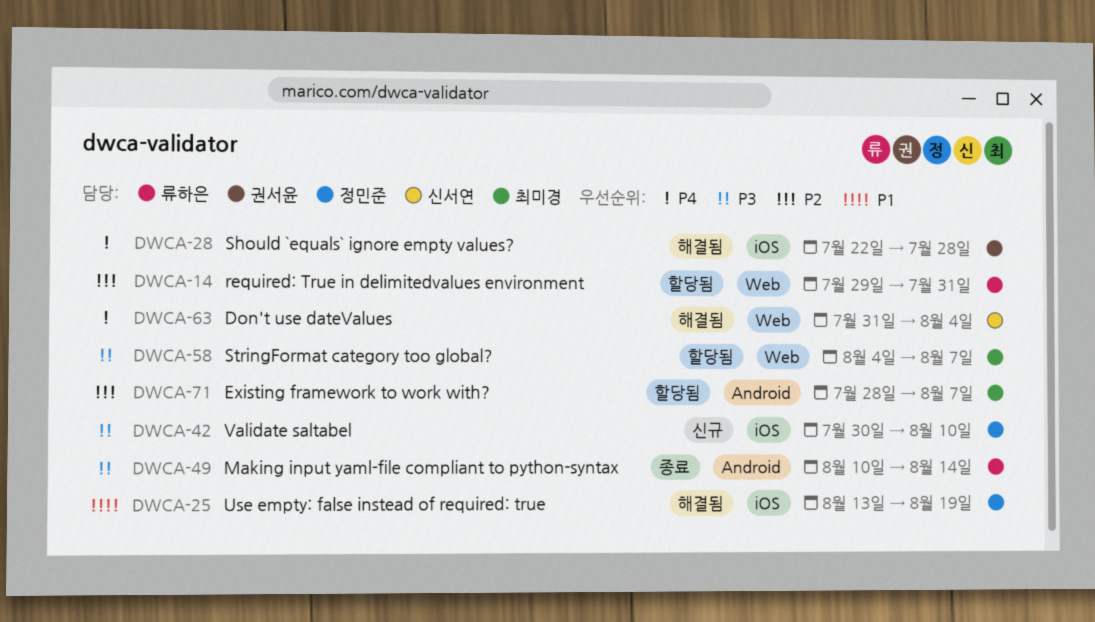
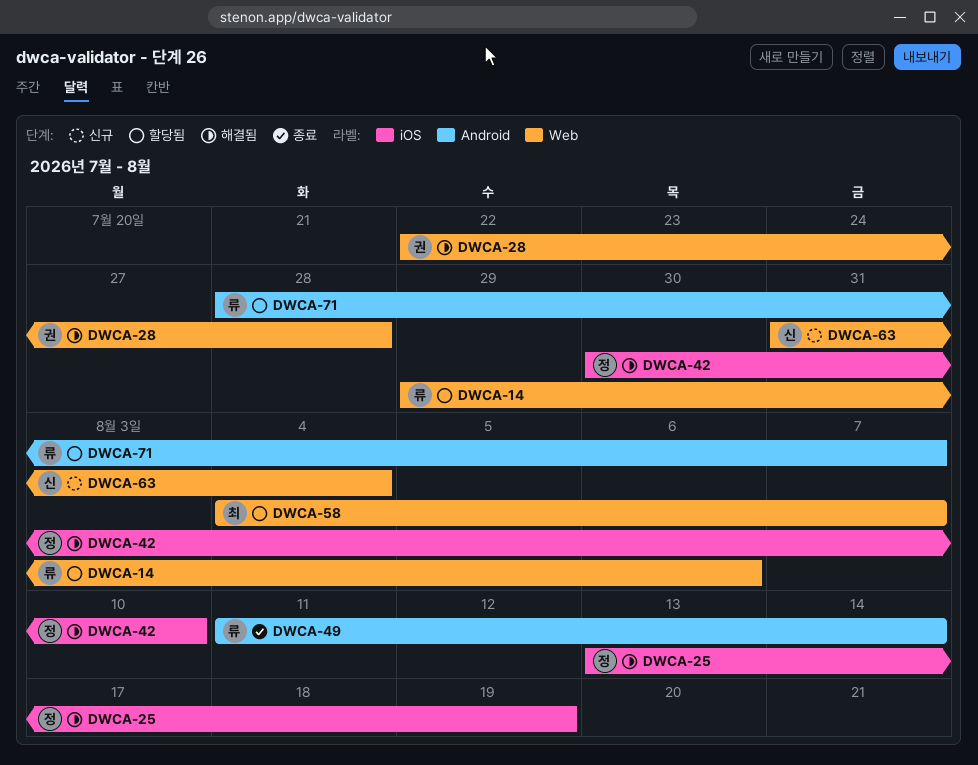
DWCA-14, due: Jul 31 -> Aug 6
DWCA-28, label: iOS -> Web
DWCA-42, status: 신규 -> 해결됨
DWCA-49, start: Aug 10 -> Aug 11
DWCA-63, status: 해결됨 -> 신규
DWCA-71, owner: 최미경 -> 류하은

